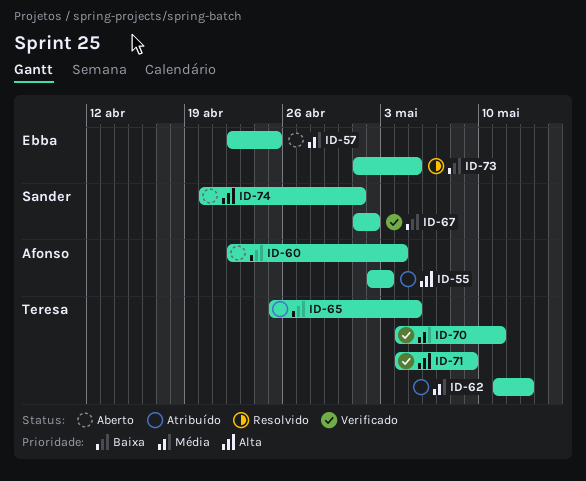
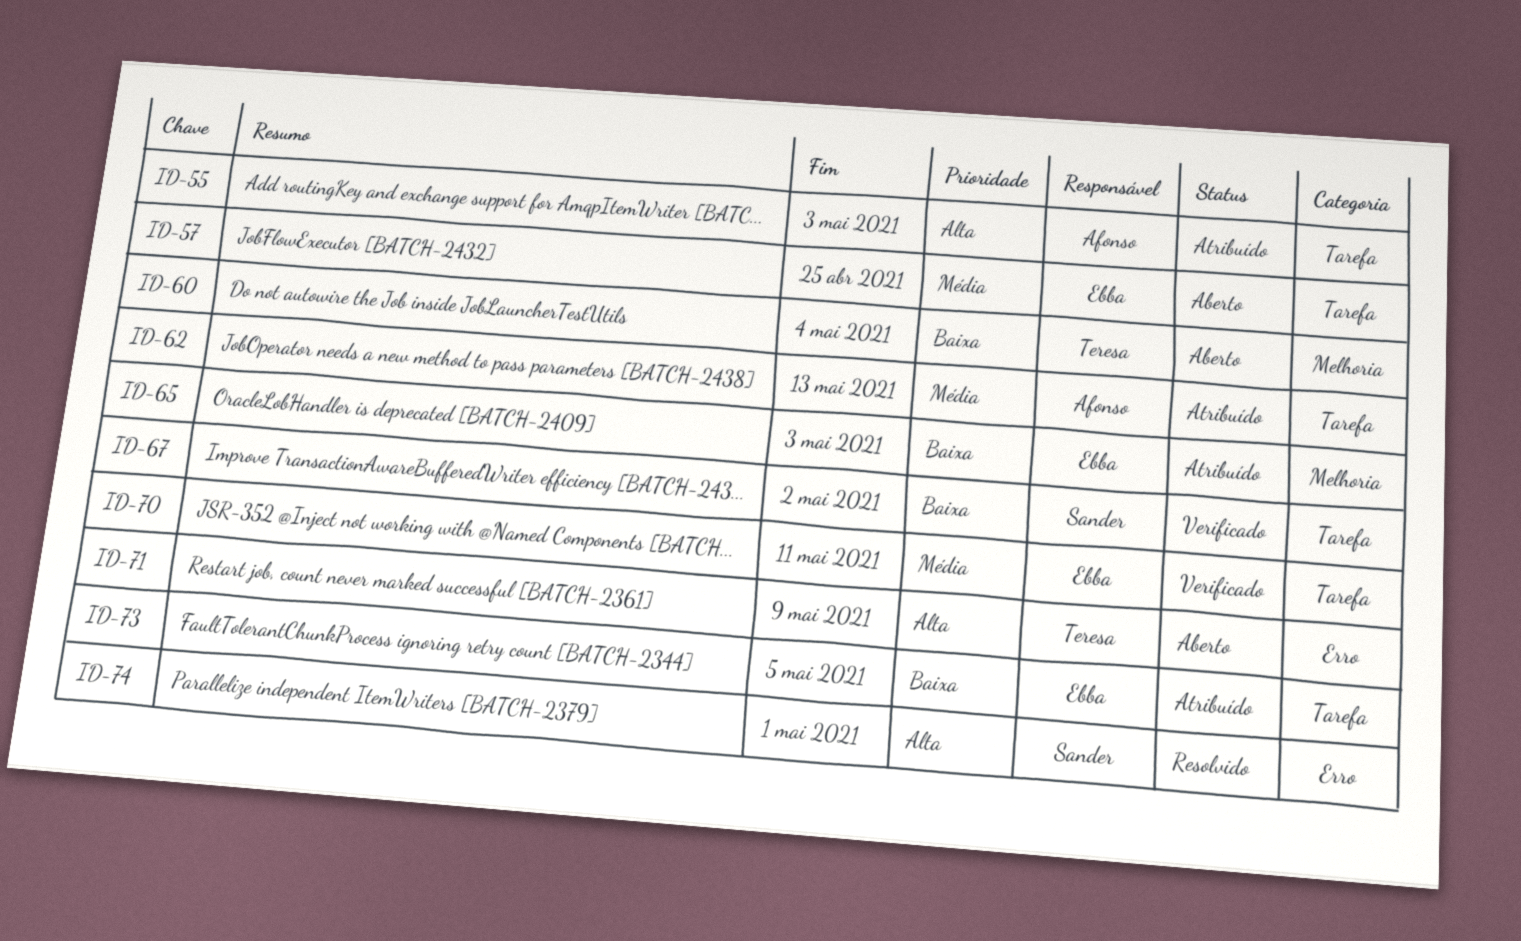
ID-60, owner: Afonso -> Teresa
ID-62, owner: Teresa -> Afonso
ID-65, owner: Teresa -> Ebba
ID-65, due: May 5 -> May 3
ID-70, owner: Teresa -> Ebba
ID-71, status: Verificado -> Aberto
ID-73, status: Resolvido -> Atribuído
ID-74, status: Aberto -> Resolvido

